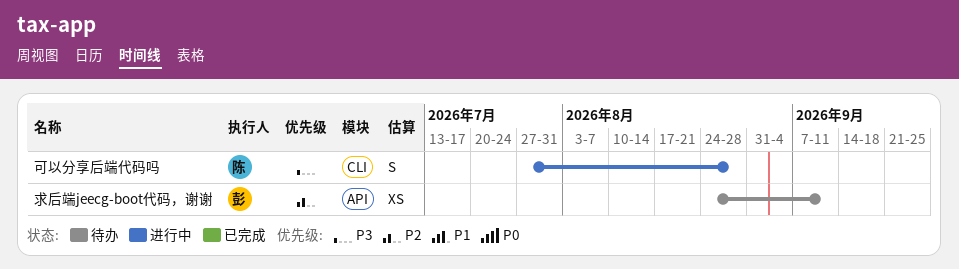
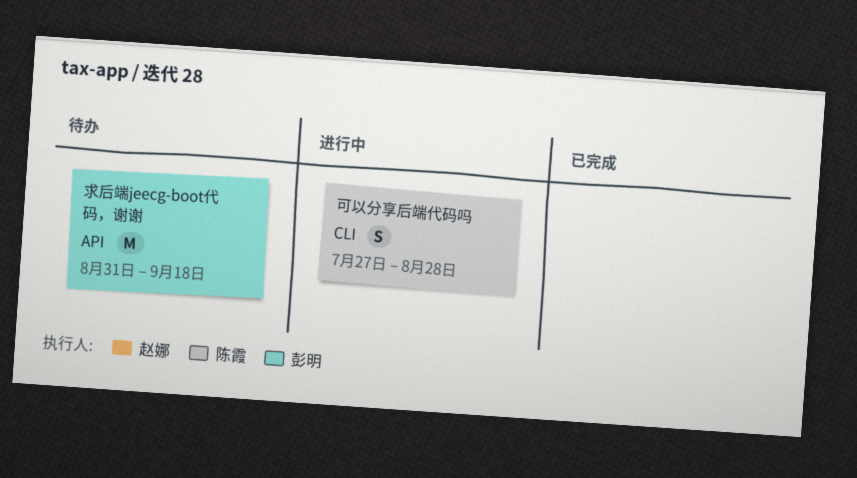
求后端jeecg-boot代码，谢谢, estimate: XS -> M
求后端jeecg-boot代码，谢谢, start: Aug 24 -> Aug 31
求后端jeecg-boot代码，谢谢, due: Sep 11 -> Sep 18

